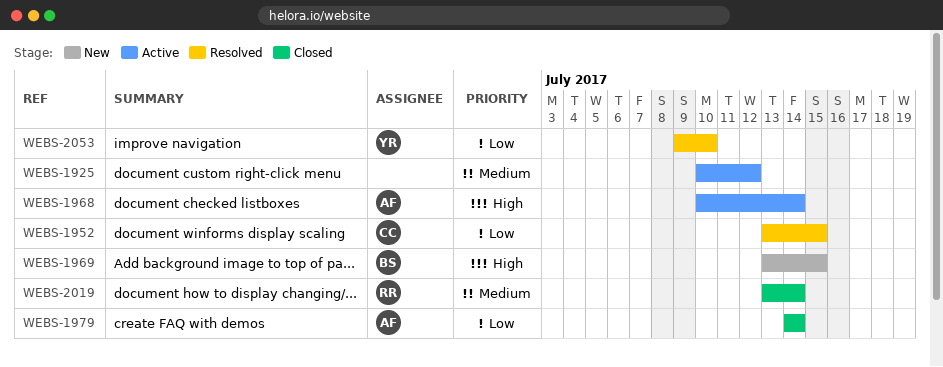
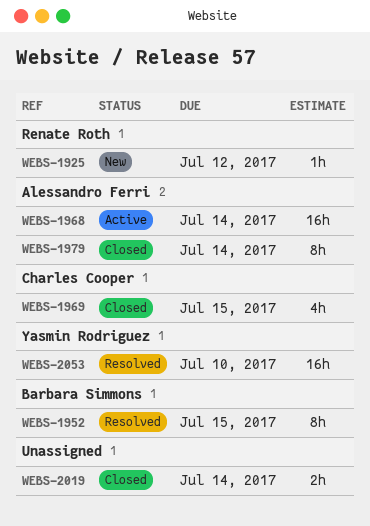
WEBS-1925, status: Active -> New
WEBS-1925, owner: none -> Renate Roth
WEBS-1952, owner: Charles Cooper -> Barbara Simmons
WEBS-1969, status: New -> Closed
WEBS-1969, owner: Barbara Simmons -> Charles Cooper
WEBS-2019, owner: Renate Roth -> none

